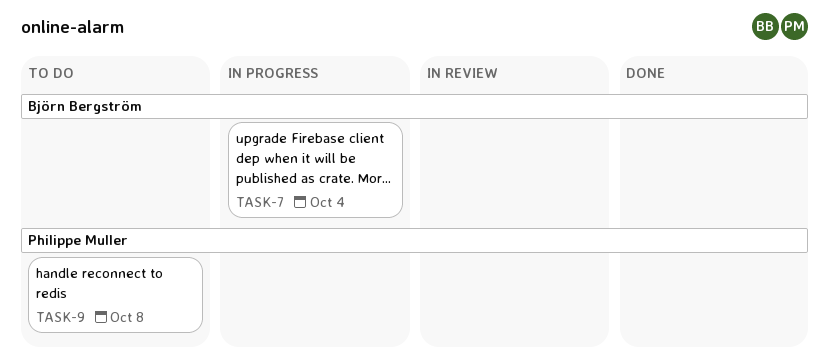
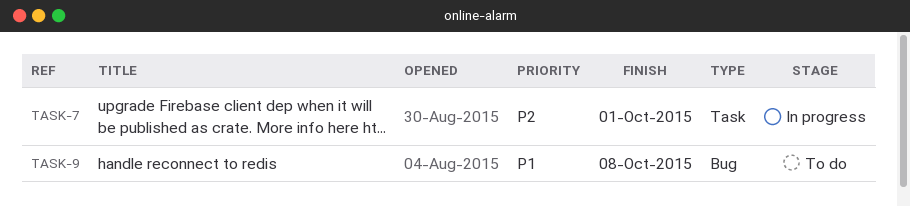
TASK-7, due: Oct 4 -> Oct 1

